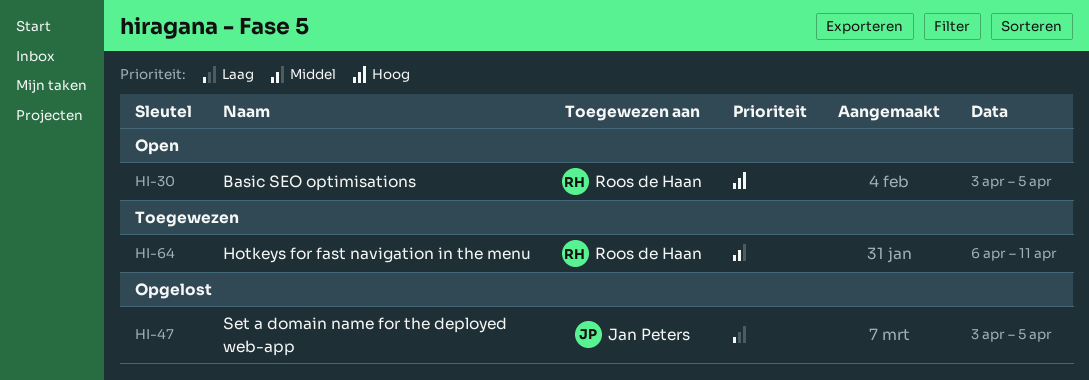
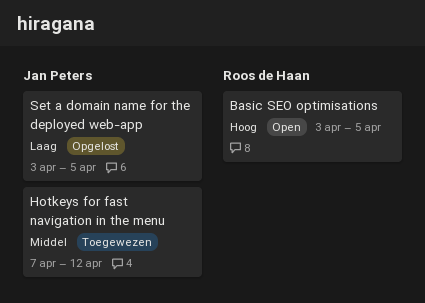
Hotkeys for fast navigation in the menu, owner: Roos de Haan -> Jan Peters
Hotkeys for fast navigation in the menu, start: Apr 6 -> Apr 7
Hotkeys for fast navigation in the menu, due: Apr 11 -> Apr 12

